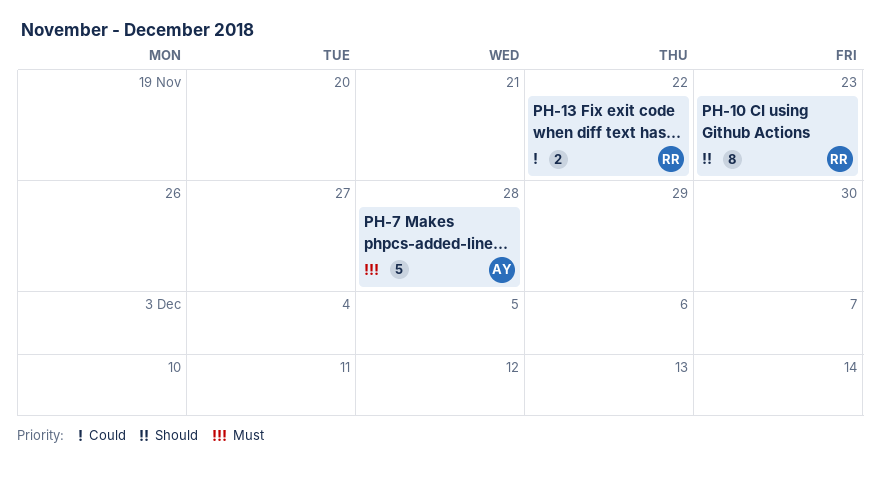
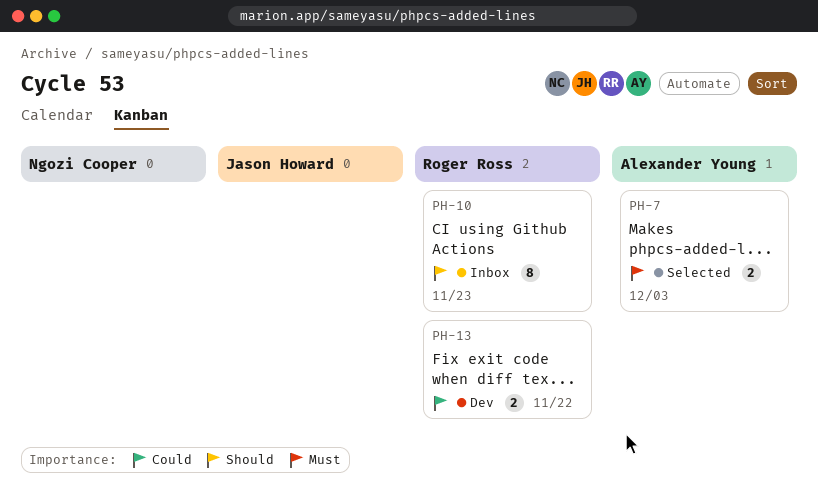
PH-7, estimate: 5 -> 2
PH-7, due: Nov 28 -> Dec 3

